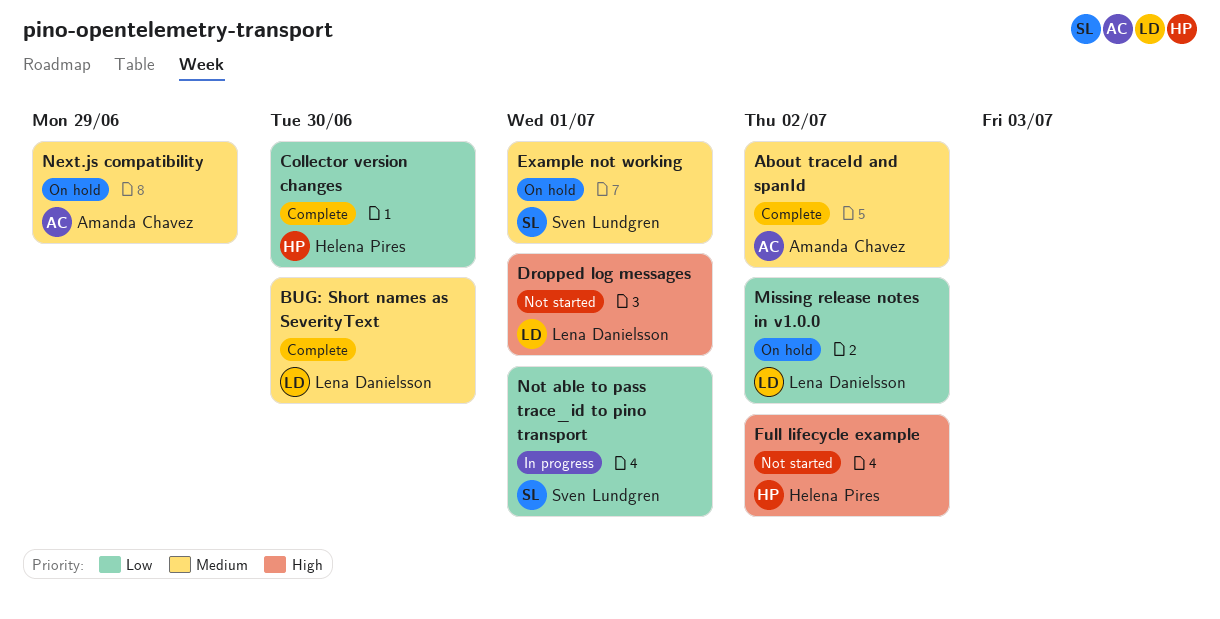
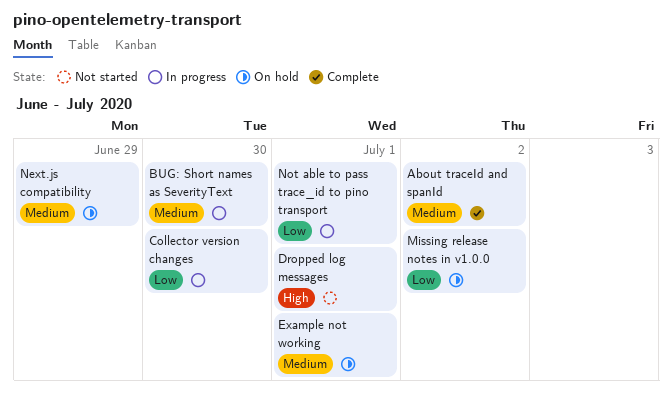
BUG: Short names as SeverityText, status: Complete -> In progress
Collector version changes, status: Complete -> In progress
Full lifecycle example: present -> none

